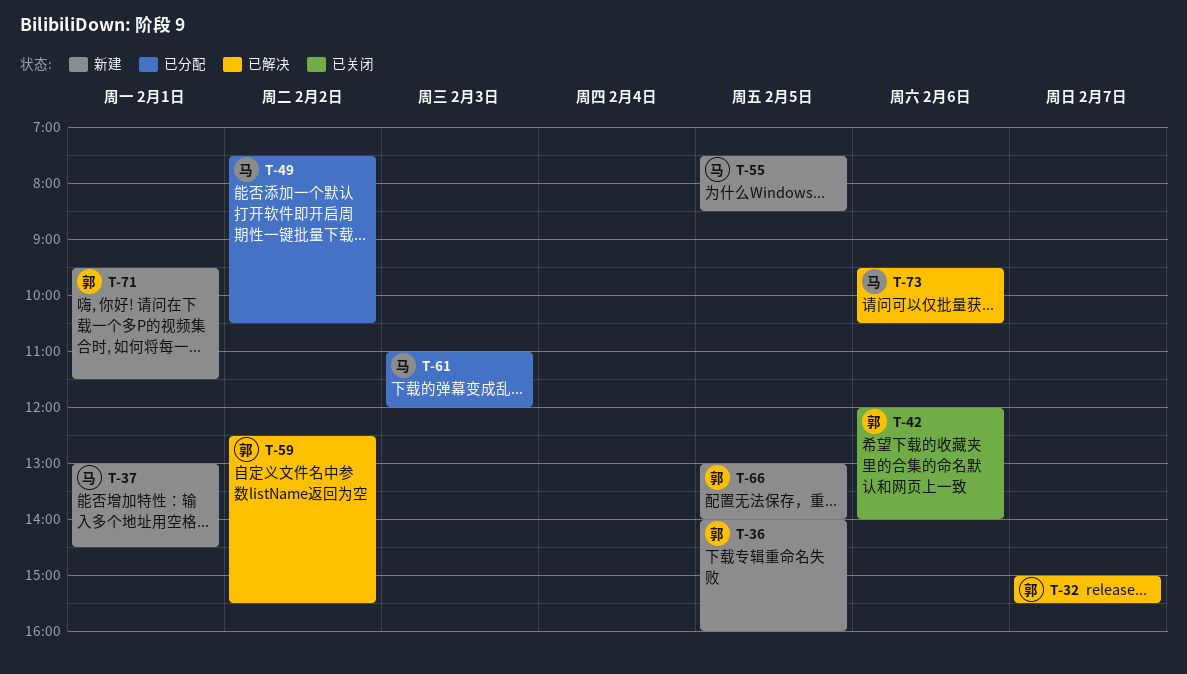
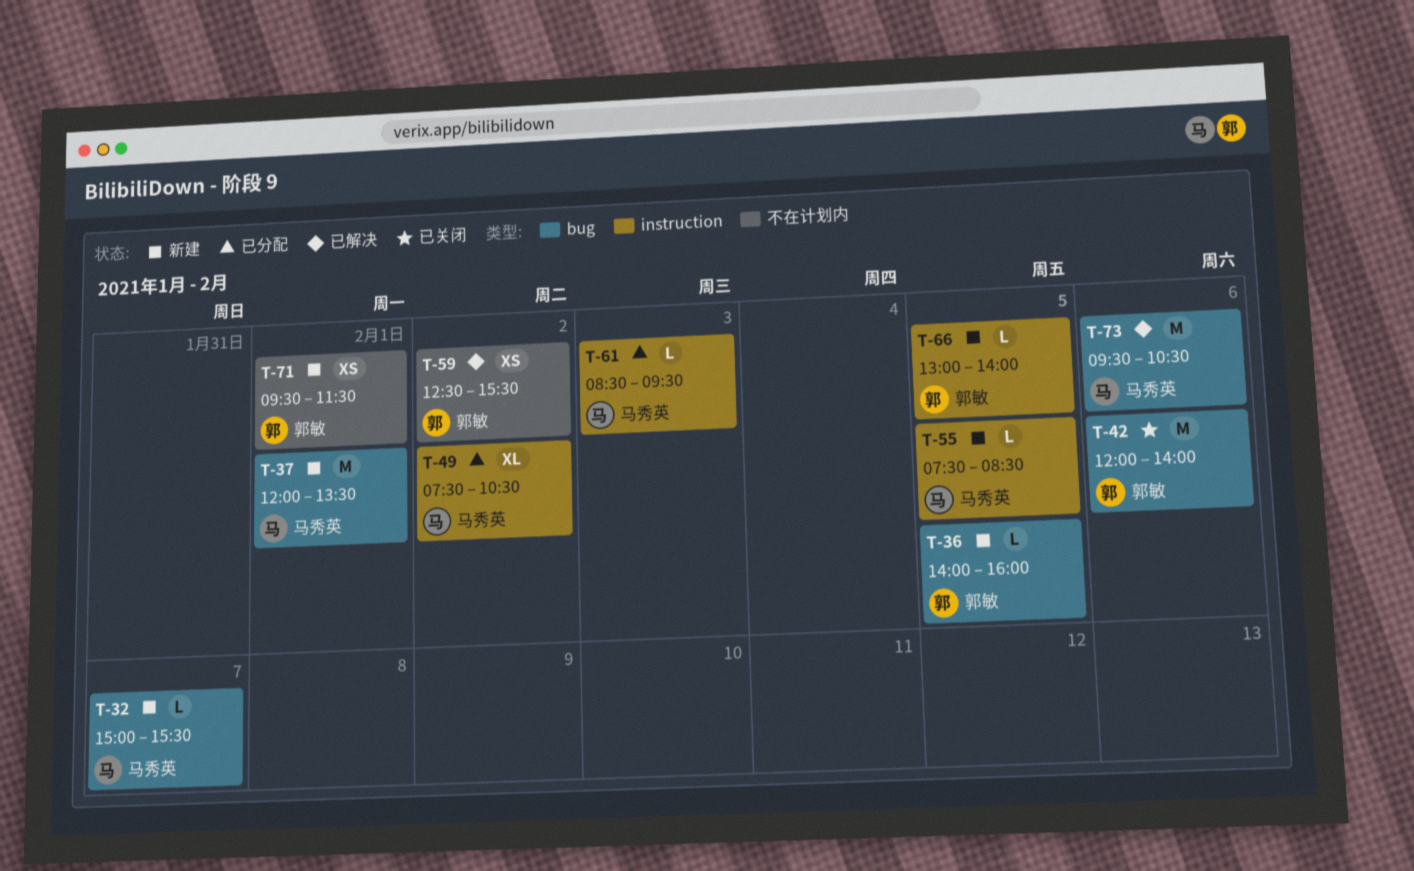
T-32, status: 已解决 -> 新建
T-32, owner: 郭敏 -> 马秀英
T-37, begins: 13:00 -> 12:00
T-37, ends: 14:30 -> 13:30
T-61, begins: 11:00 -> 08:30
T-61, ends: 12:00 -> 09:30

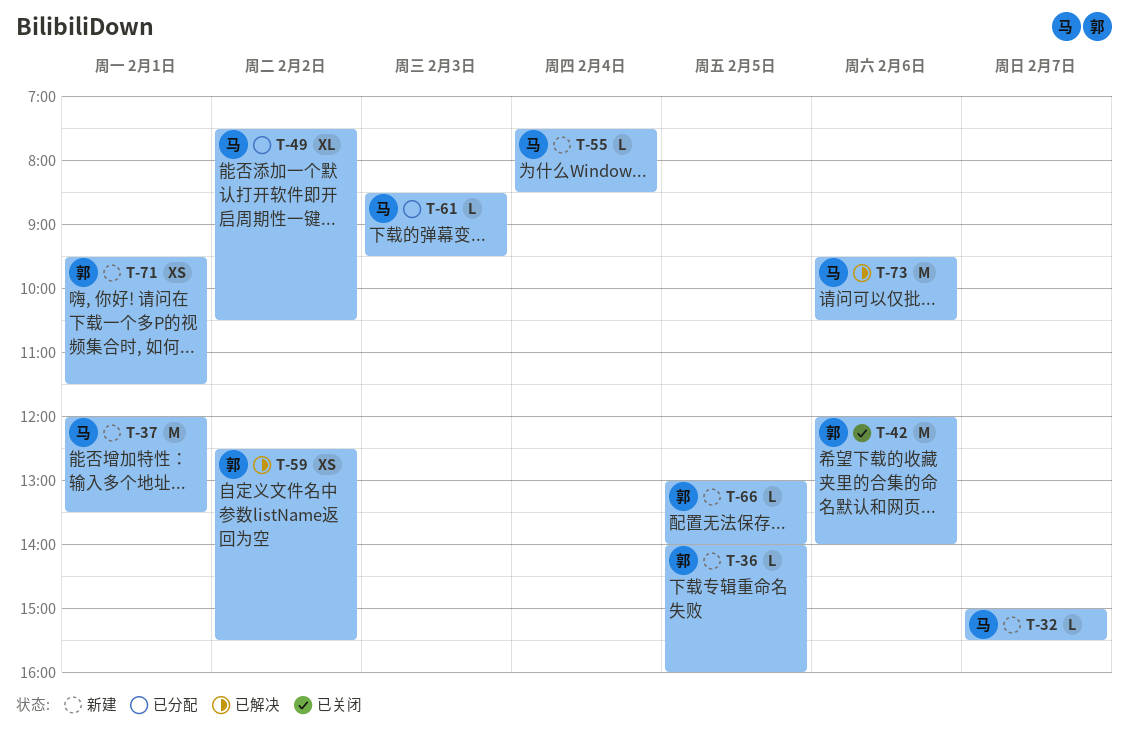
T-55, day: Feb 5 -> Feb 4

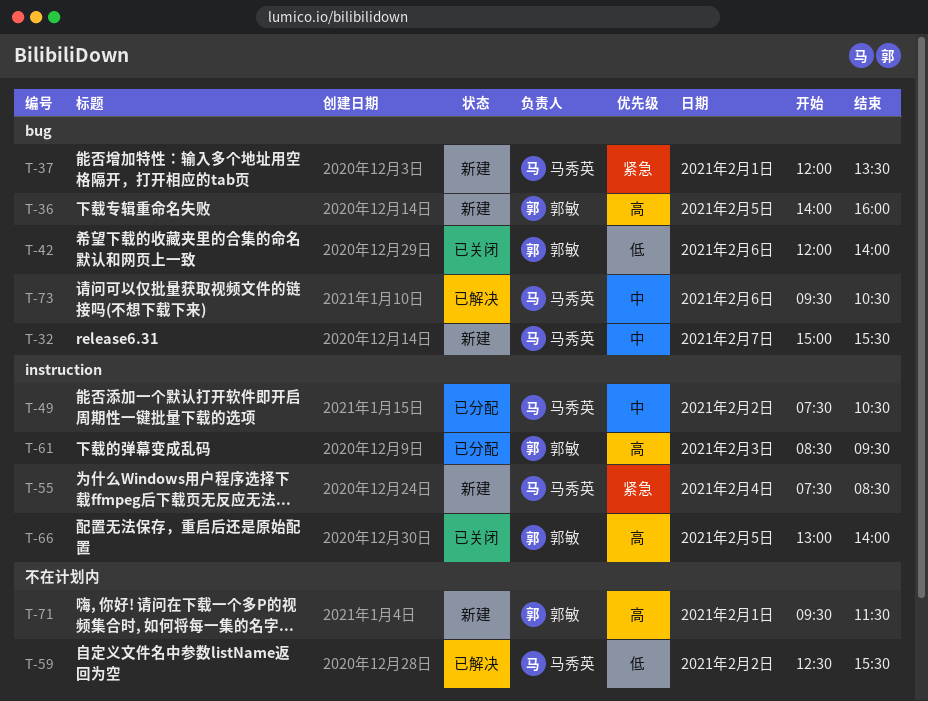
T-59, owner: 郭敏 -> 马秀英
T-61, owner: 马秀英 -> 郭敏
T-66, status: 新建 -> 已关闭

